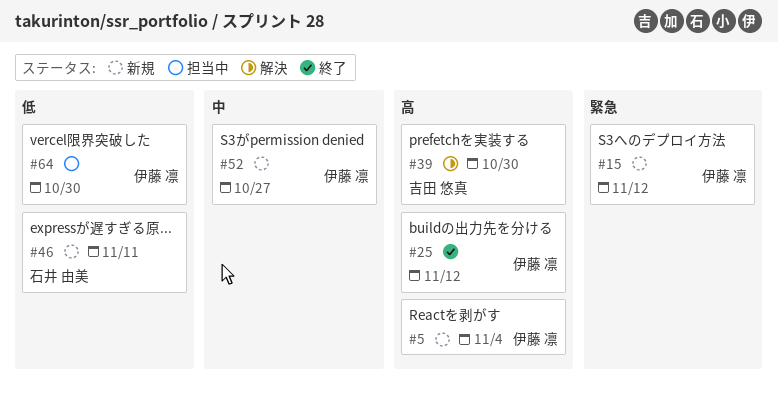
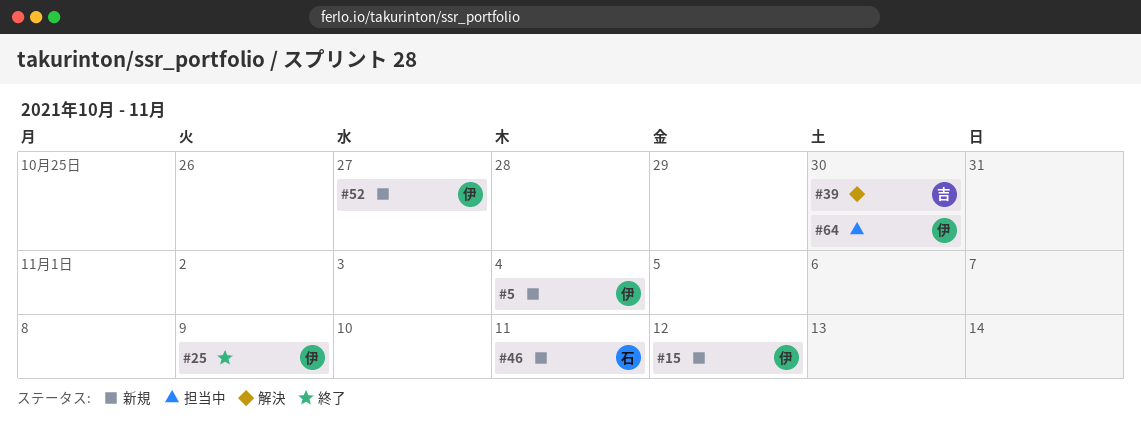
#25, due: Nov 12 -> Nov 9

